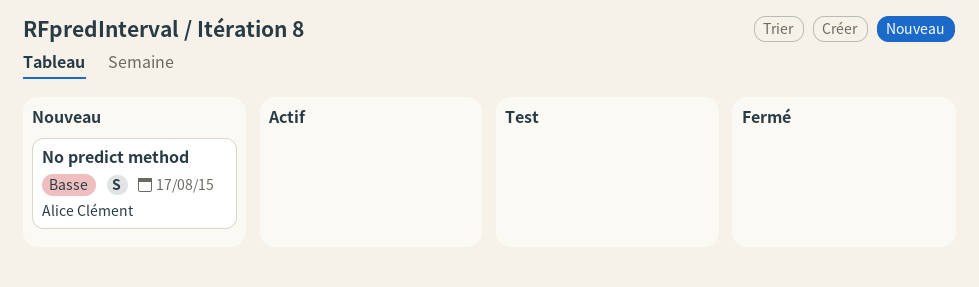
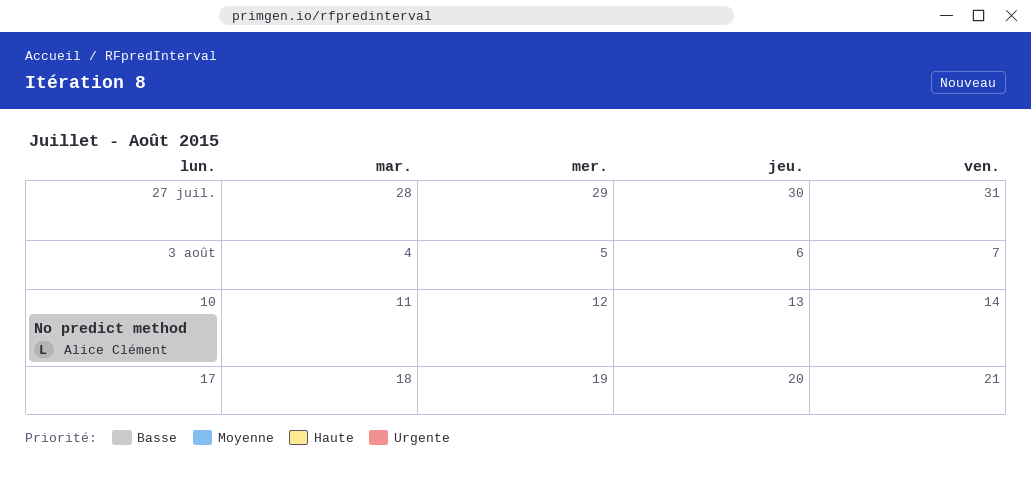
No predict method, estimate: S -> L
No predict method, due: Aug 17 -> Aug 10

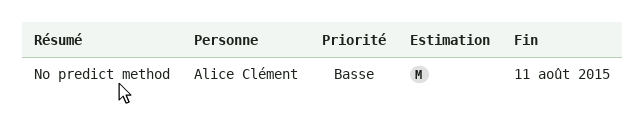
No predict method, estimate: L -> M
No predict method, due: Aug 10 -> Aug 11

